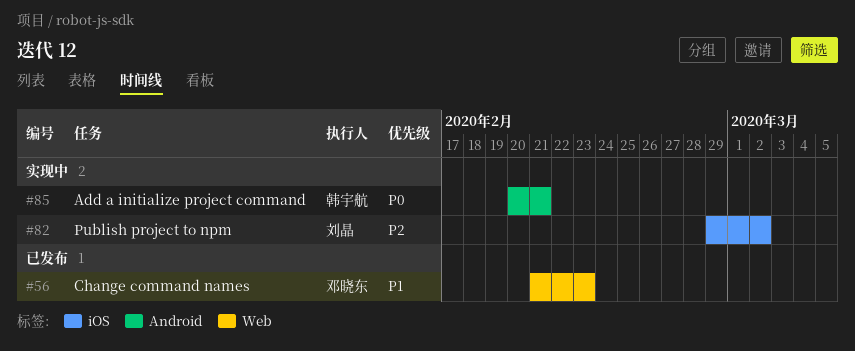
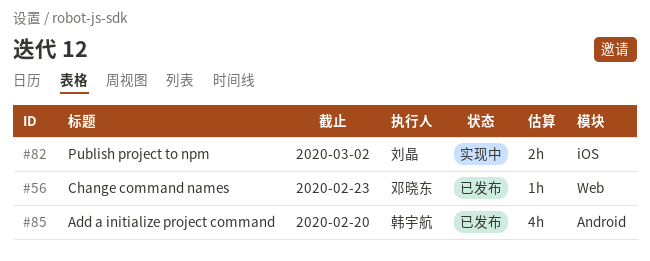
#85, status: 实现中 -> 已发布
#85, due: Feb 21 -> Feb 20

